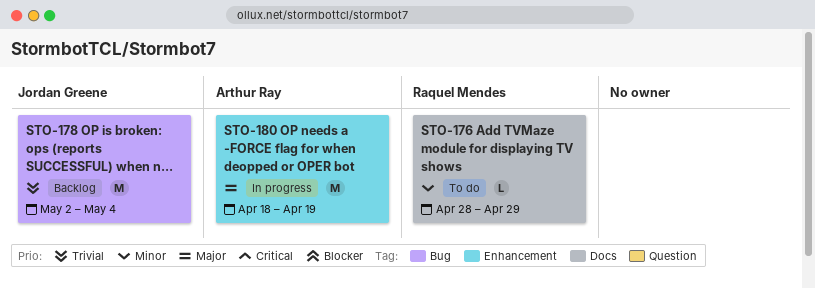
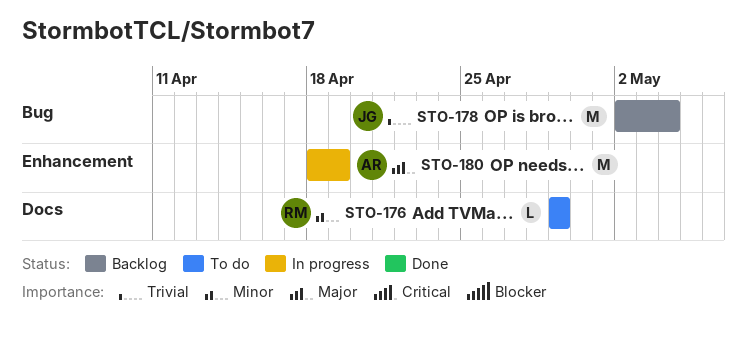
STO-176, start: Apr 28 -> Apr 29

